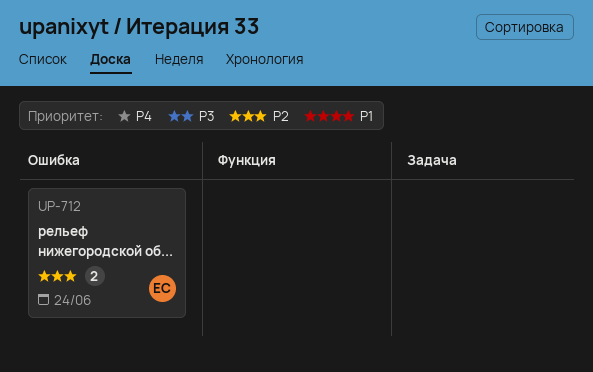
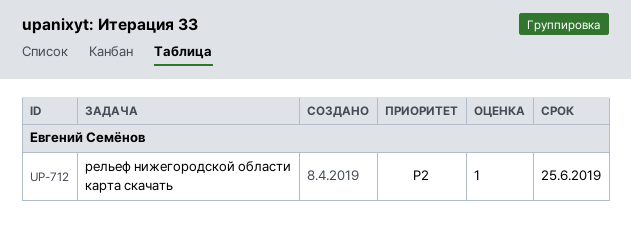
UP-712, estimate: 2 -> 1
UP-712, due: Jun 24 -> Jun 25

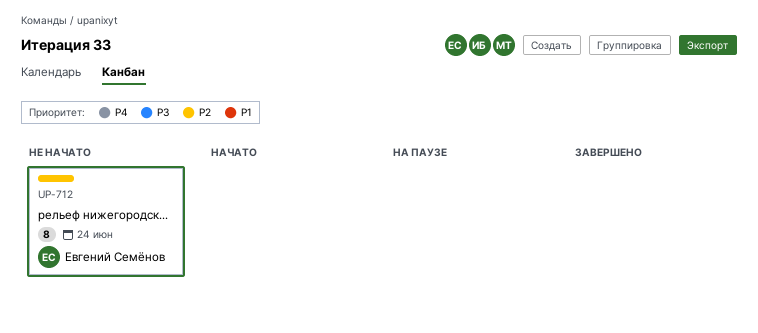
UP-712, estimate: 1 -> 8
UP-712, due: Jun 25 -> Jun 24

